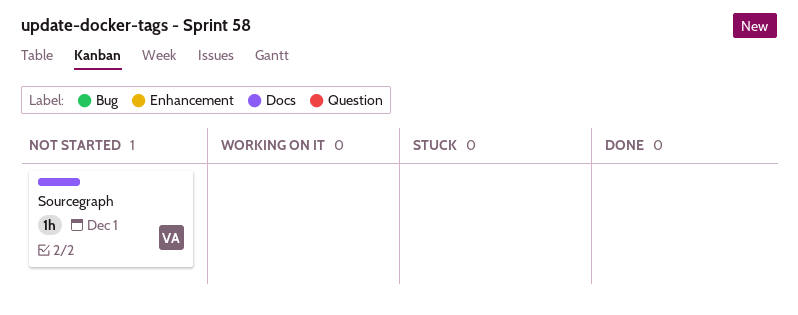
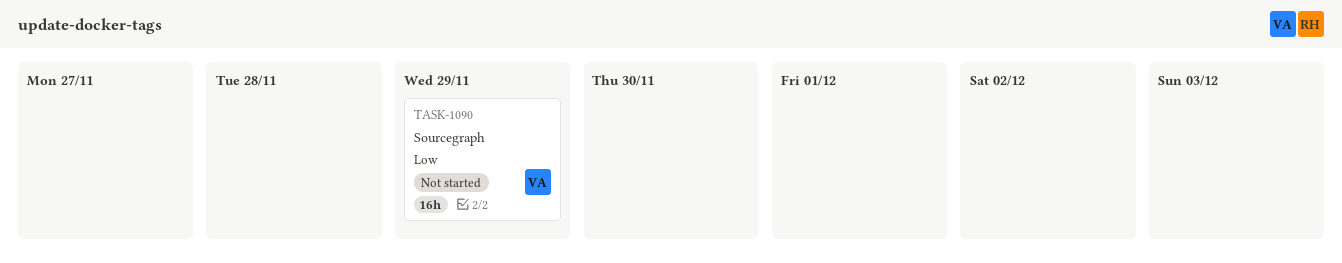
Sourcegraph, estimate: 1h -> 16h
Sourcegraph, due: Dec 1 -> Nov 29

